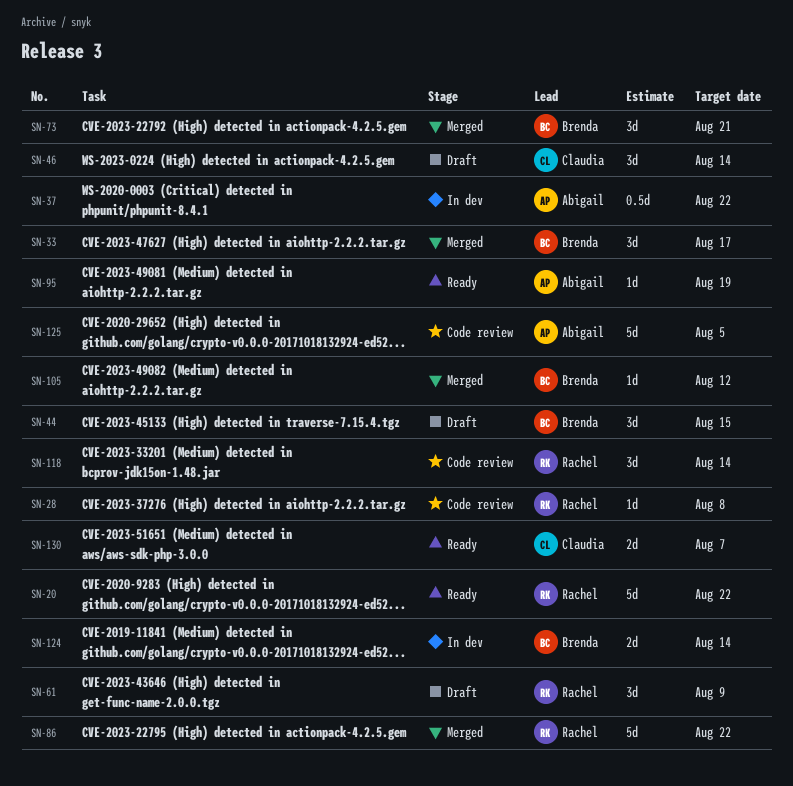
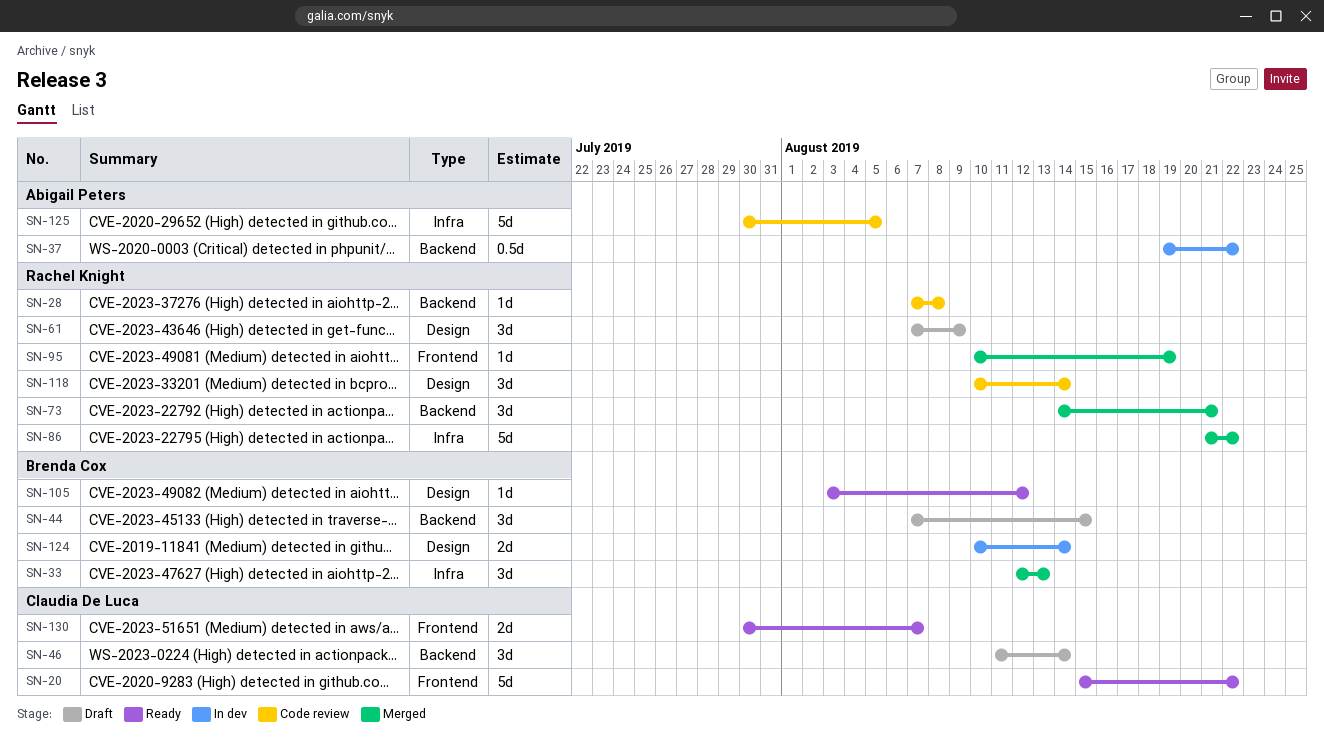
SN-20, owner: Rachel Knight -> Claudia De Luca
SN-33, due: Aug 17 -> Aug 13
SN-73, owner: Brenda Cox -> Rachel Knight
SN-95, status: Ready -> Merged
SN-95, owner: Abigail Peters -> Rachel Knight
SN-105, status: Merged -> Ready

